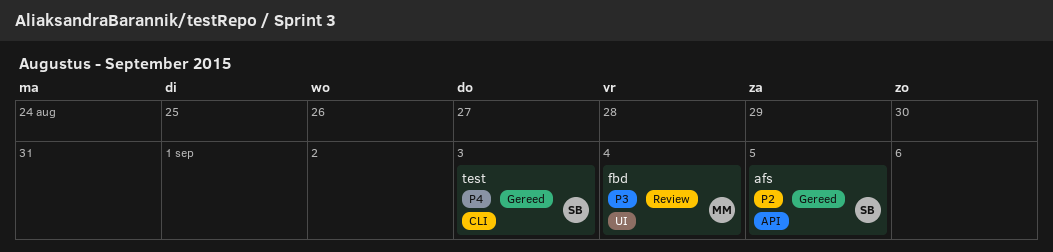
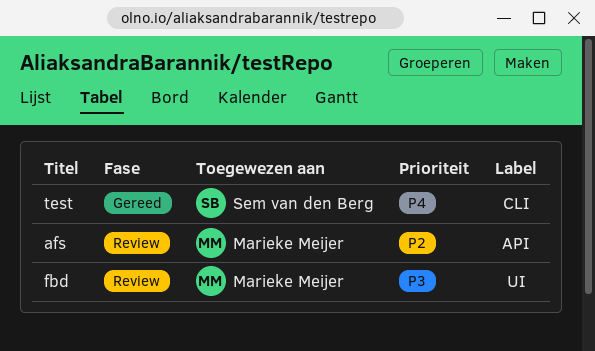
afs, status: Gereed -> Review
afs, owner: Sem van den Berg -> Marieke Meijer

